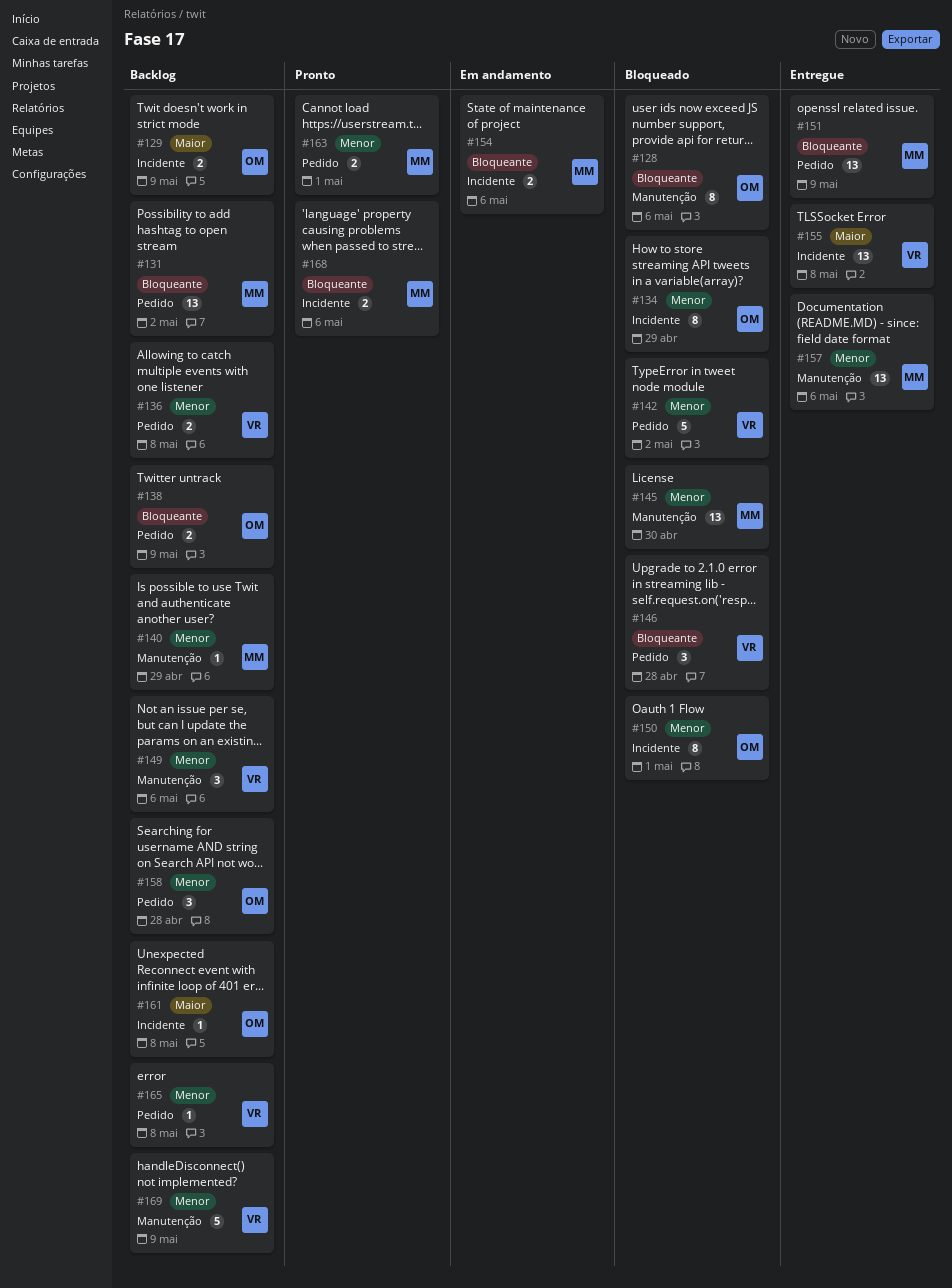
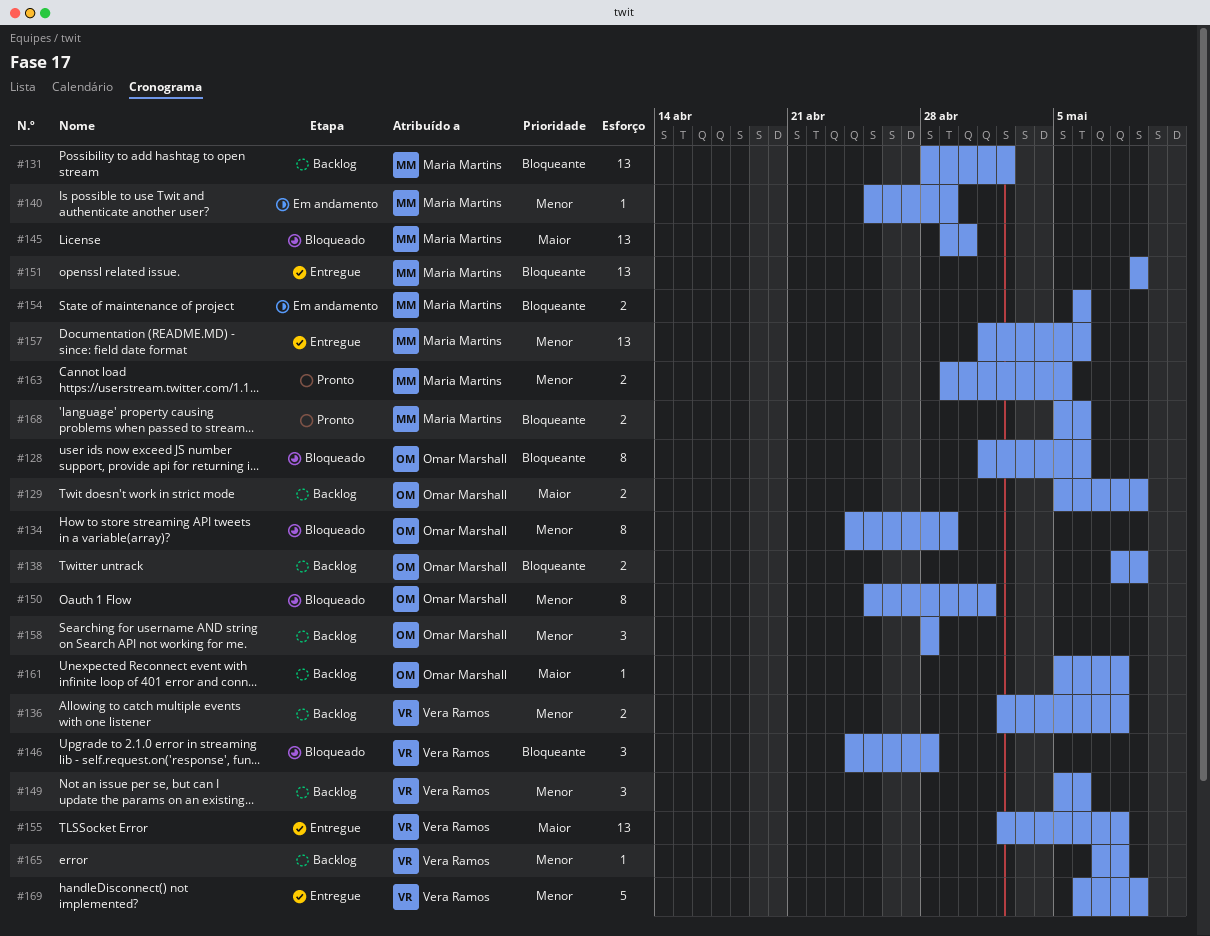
#140, status: Backlog -> Em andamento
#142: present -> none
#145, priority: Menor -> Maior
#163, due: May 1 -> May 5
#169, status: Backlog -> Entregue

